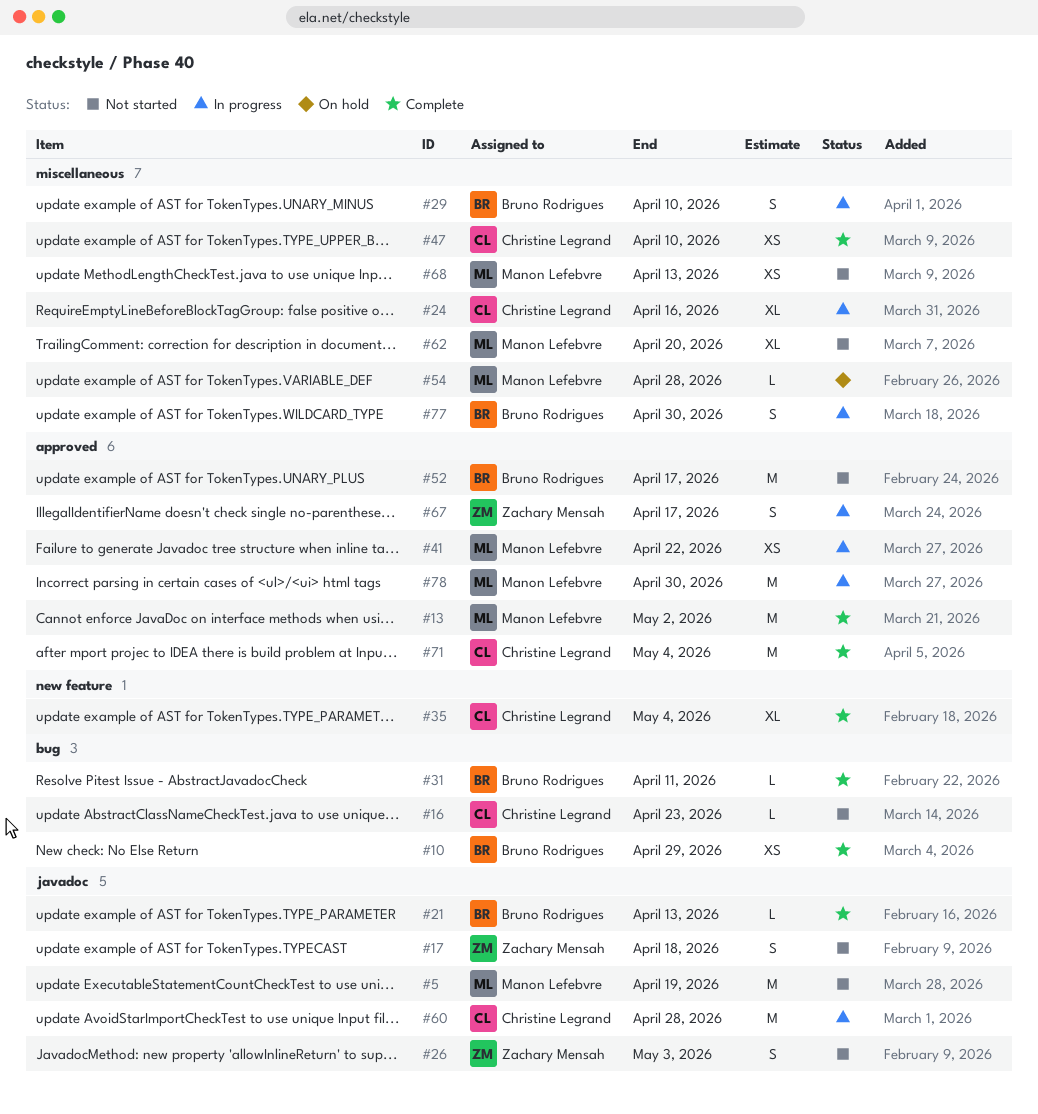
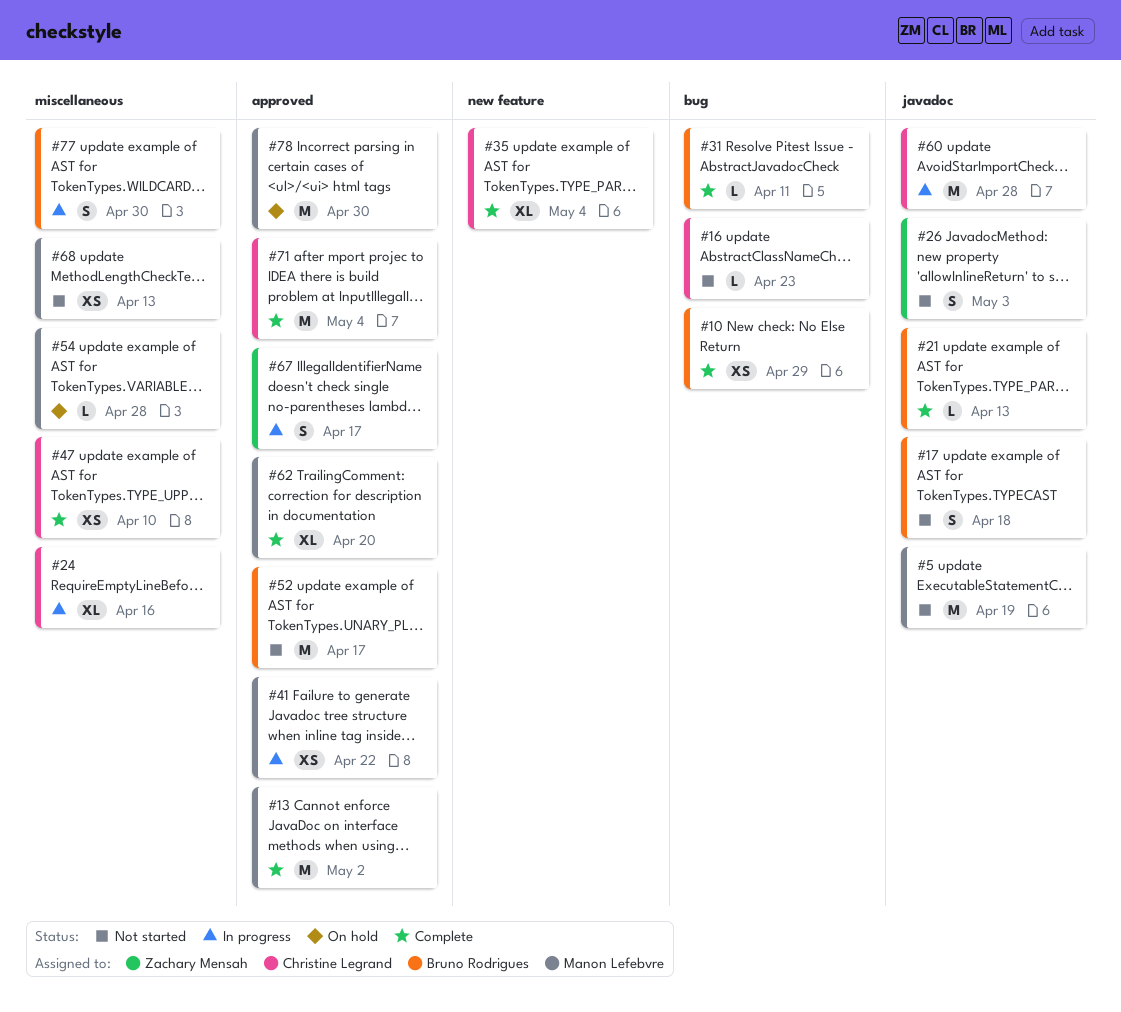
#17, owner: Zachary Mensah -> Bruno Rodrigues
#29: present -> none
#62, status: Not started -> Complete
#62, label: miscellaneous -> approved
#78, status: In progress -> On hold

